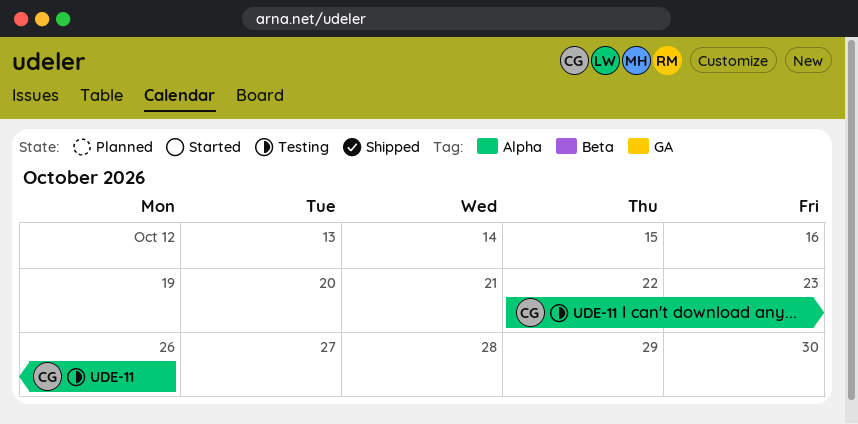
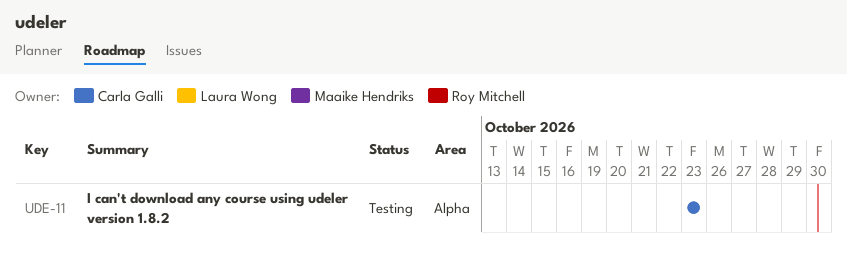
UDE-11, start: Oct 22 -> Oct 23
UDE-11, due: Oct 26 -> Oct 23

